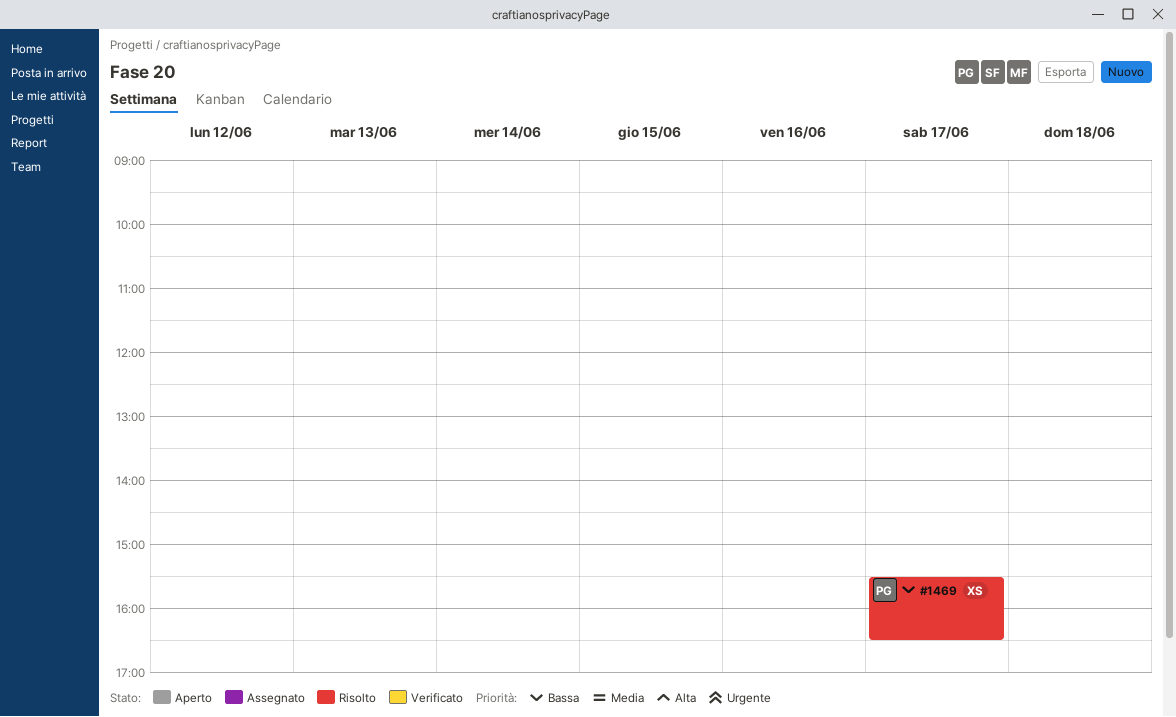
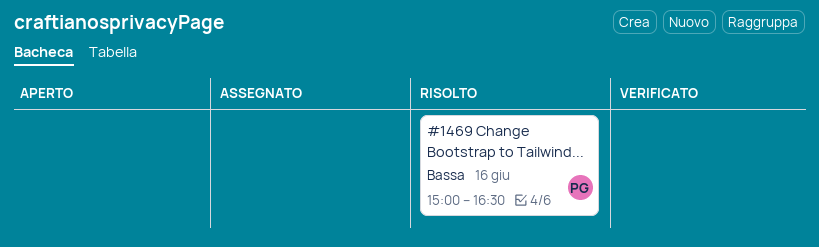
#1469, day: Jun 17 -> Jun 16
#1469, begins: 15:30 -> 15:00

